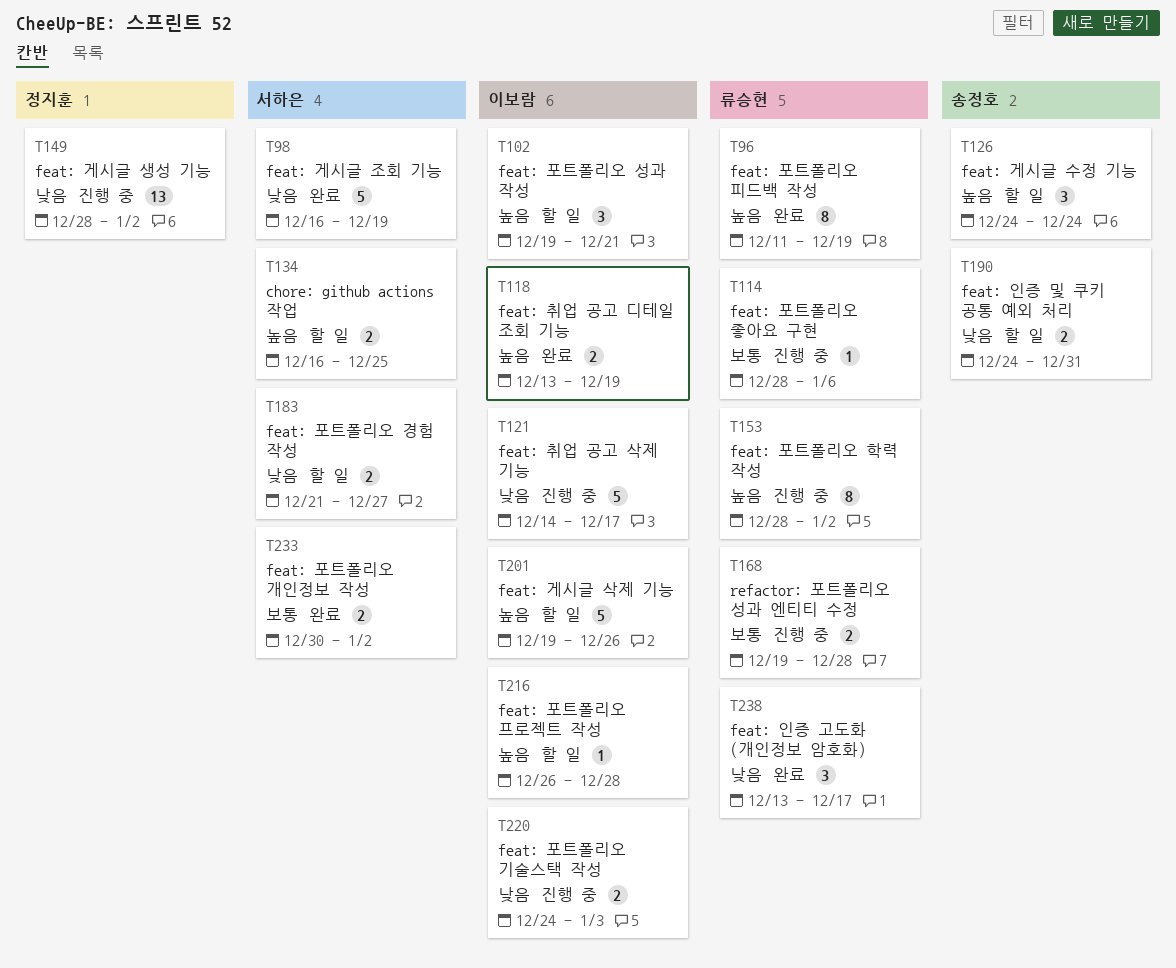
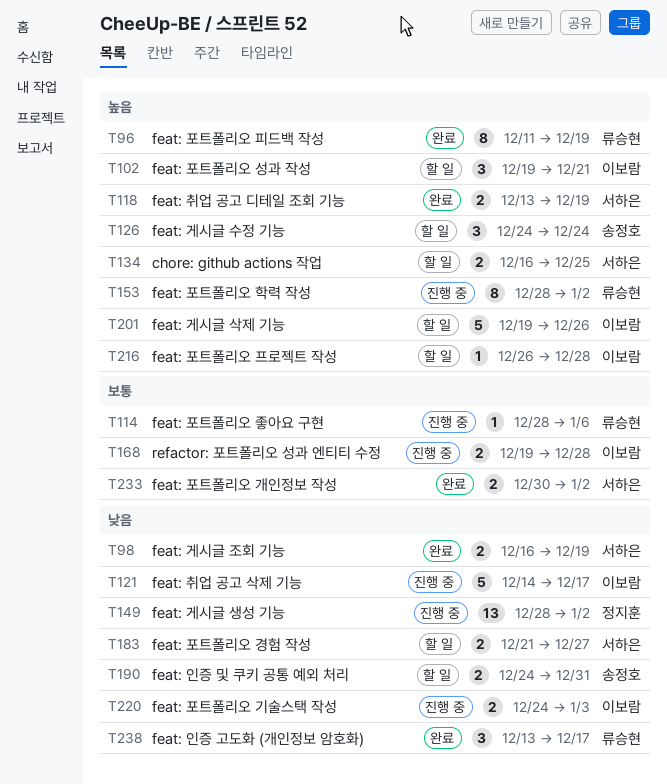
T98, estimate: 5 -> 2
T118, owner: 이보람 -> 서하은
T168, owner: 류승현 -> 이보람

